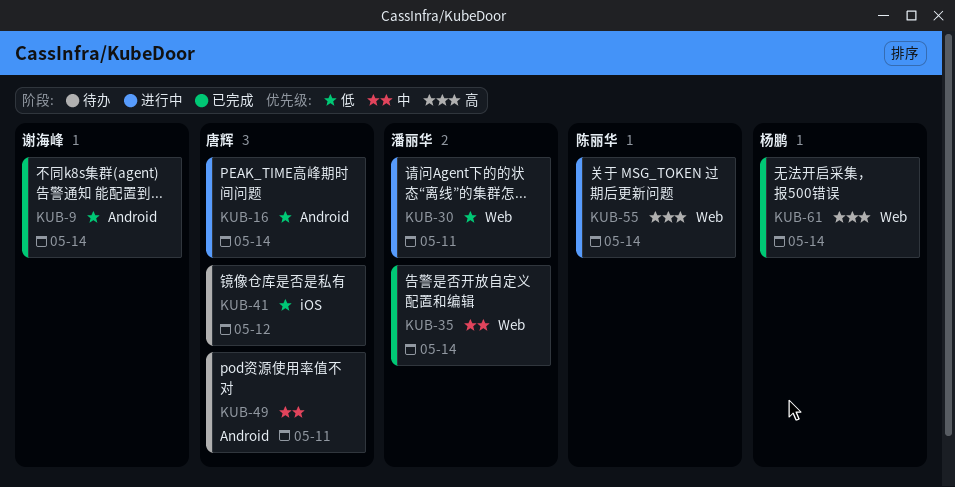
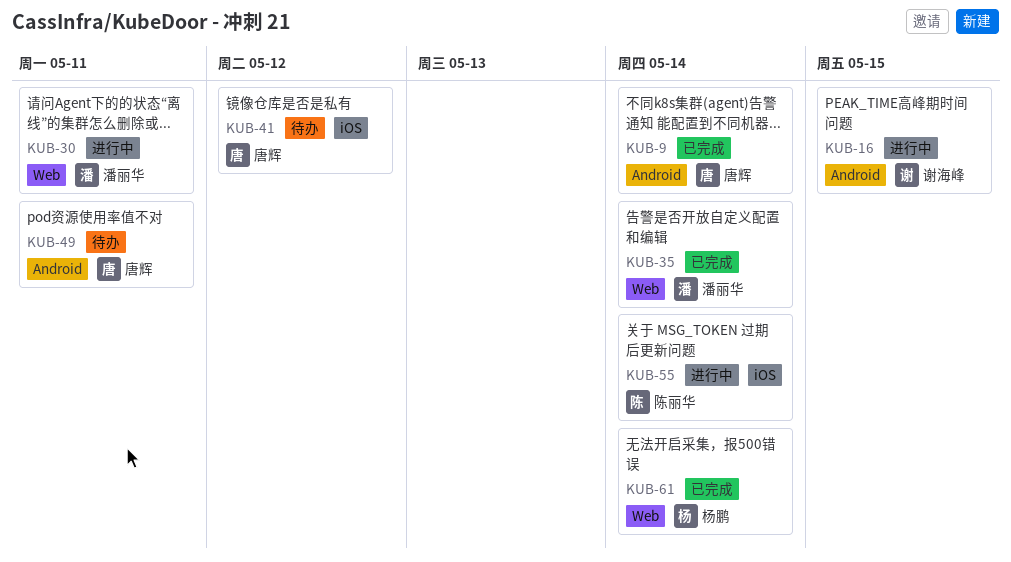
KUB-9, owner: 谢海峰 -> 唐辉
KUB-16, owner: 唐辉 -> 谢海峰
KUB-16, due: May 14 -> May 15
KUB-55, label: Web -> iOS

